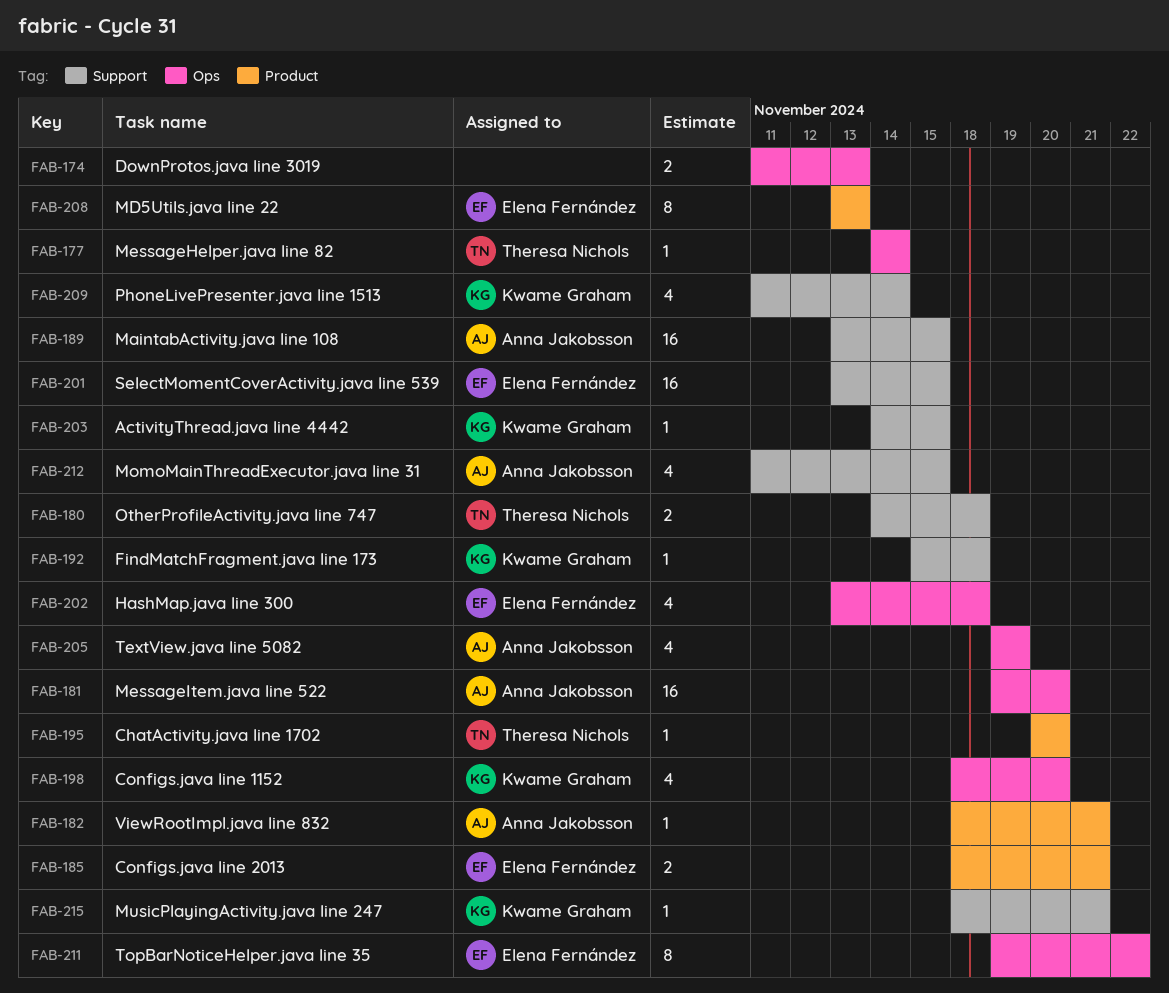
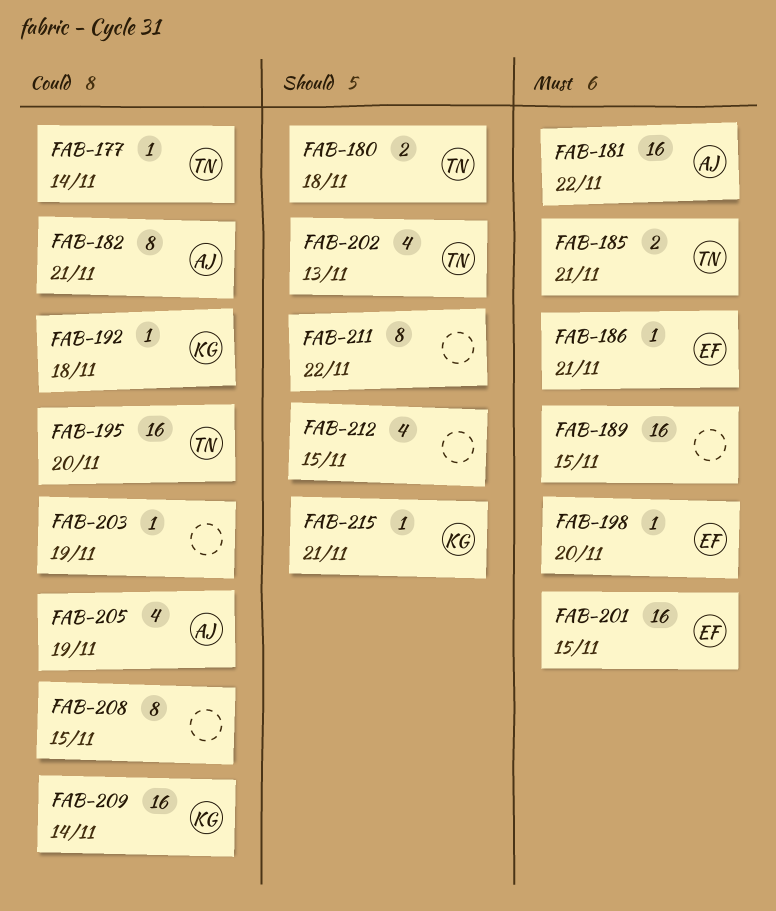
FAB-174: present -> none
FAB-181, due: Nov 20 -> Nov 22
FAB-182, estimate: 1 -> 8
FAB-185, owner: Elena Fernández -> Theresa Nichols
FAB-186: none -> present
FAB-189, owner: Anna Jakobsson -> none
FAB-195, estimate: 1 -> 16
FAB-198, owner: Kwame Graham -> Elena Fernández
FAB-198, estimate: 4 -> 1
FAB-202, owner: Elena Fernández -> Theresa Nichols
FAB-202, due: Nov 18 -> Nov 13
FAB-203, owner: Kwame Graham -> none
FAB-203, due: Nov 15 -> Nov 19
FAB-208, owner: Elena Fernández -> none
FAB-208, due: Nov 13 -> Nov 15
FAB-209, estimate: 4 -> 16
FAB-211, owner: Elena Fernández -> none
FAB-212, owner: Anna Jakobsson -> none

